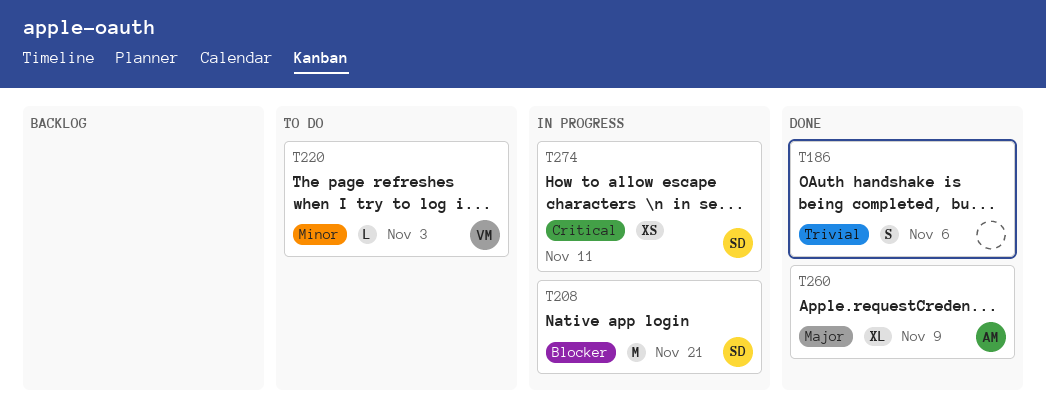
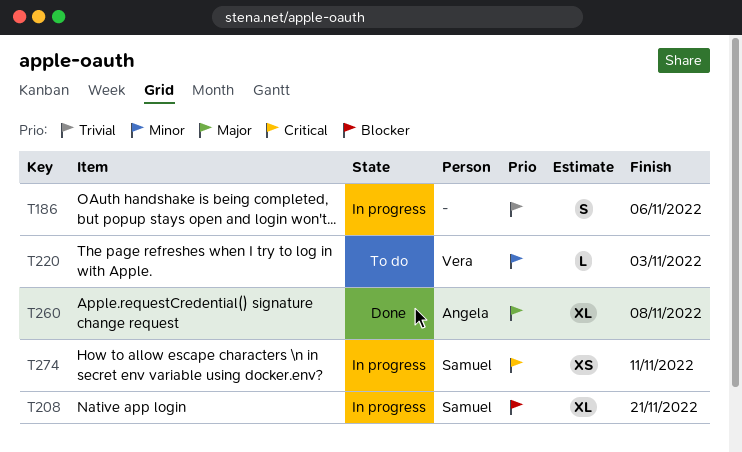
T186, status: Done -> In progress
T208, estimate: M -> XL
T260, due: Nov 9 -> Nov 8

